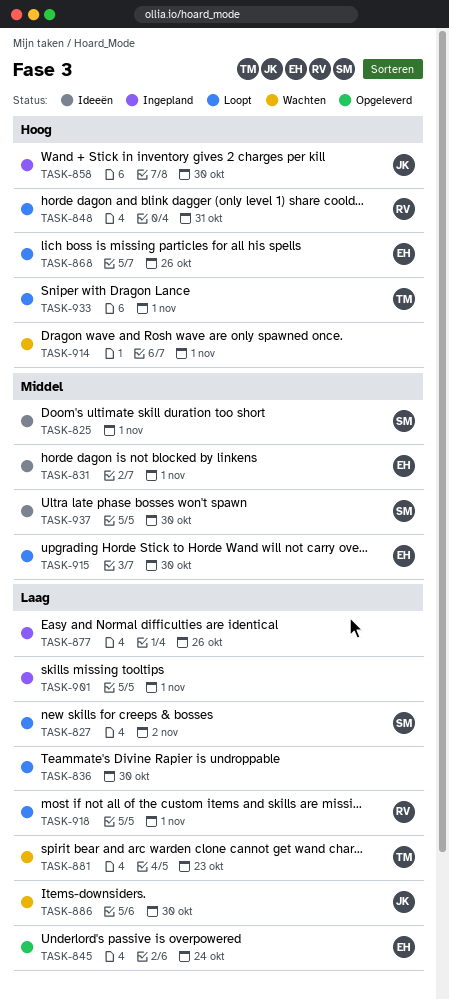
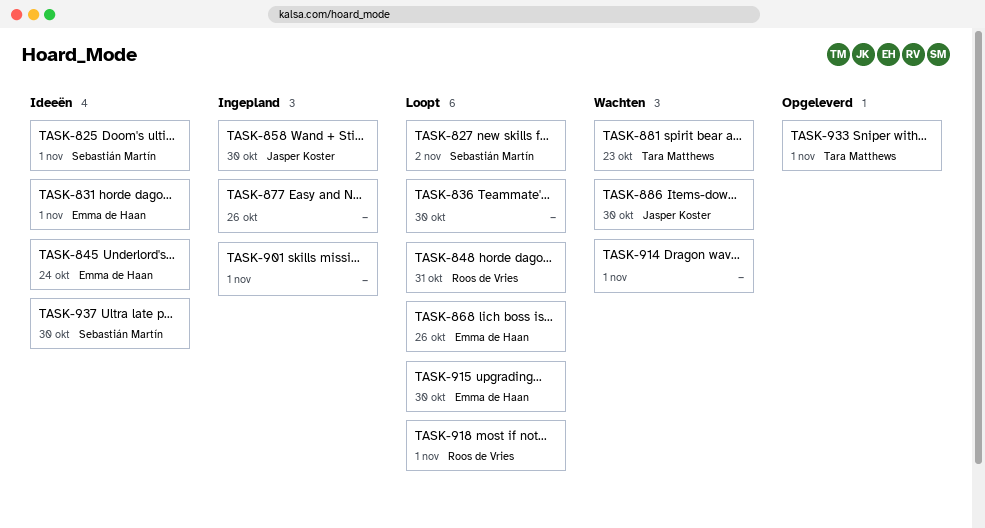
TASK-845, status: Opgeleverd -> Ideeën
TASK-933, status: Loopt -> Opgeleverd

